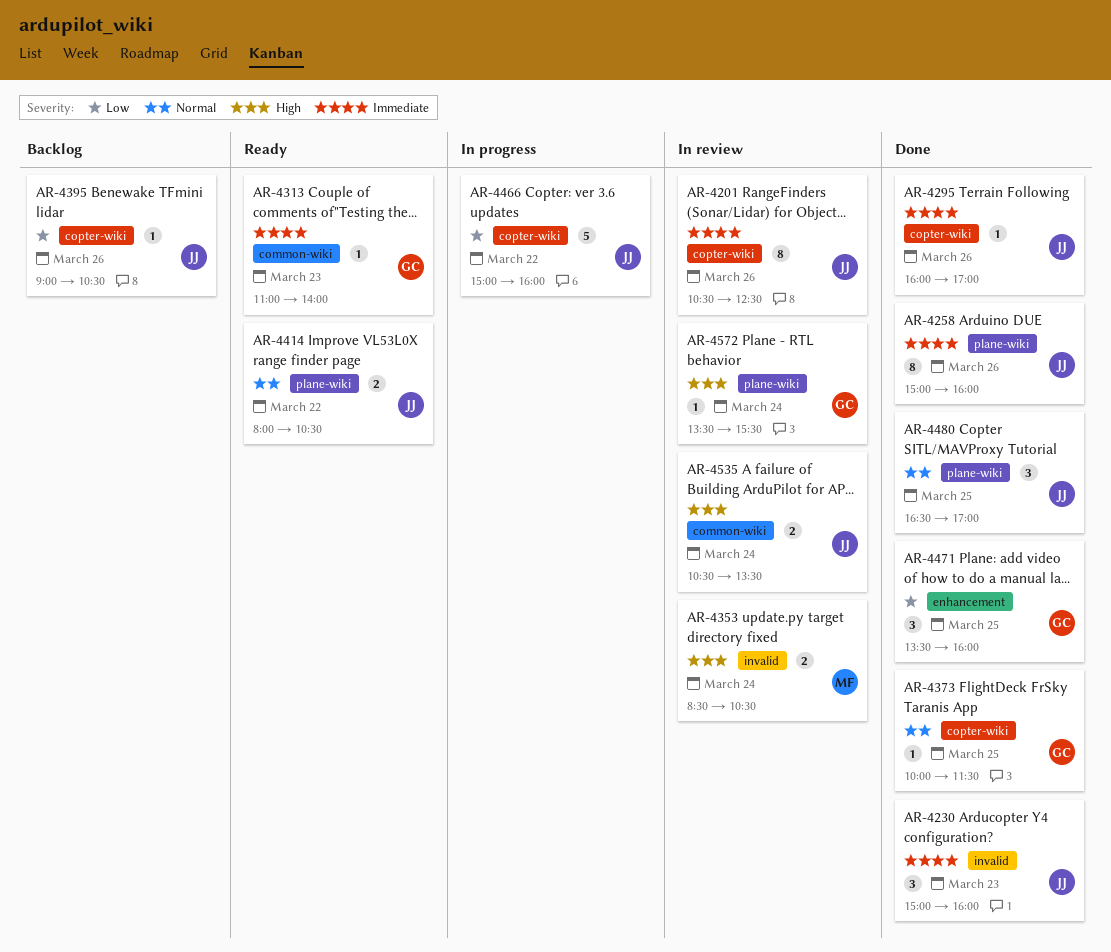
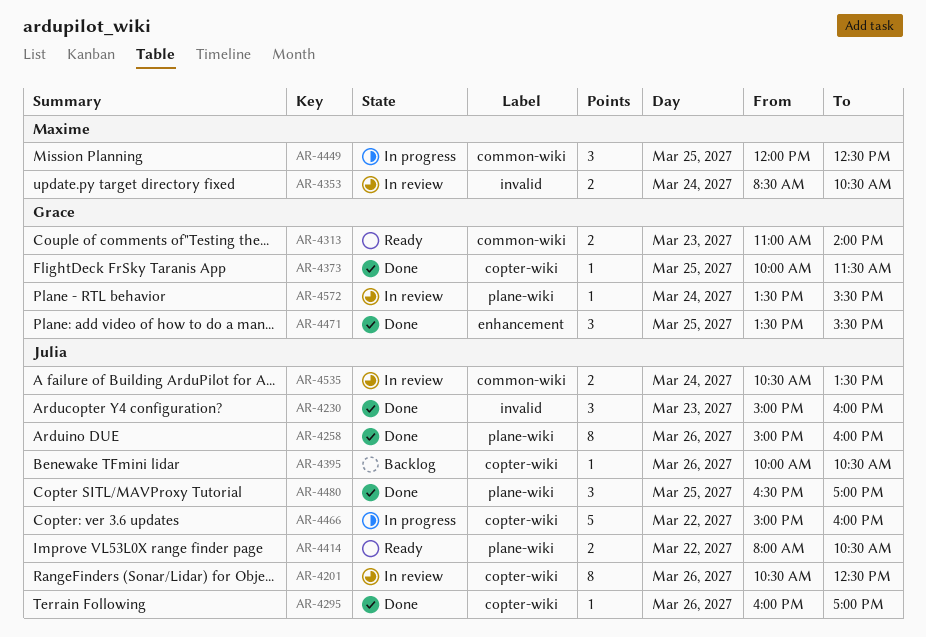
AR-4313, estimate: 1 -> 2
AR-4395, begins: 09:00 -> 10:00
AR-4449: none -> present
AR-4471, ends: 16:00 -> 15:30

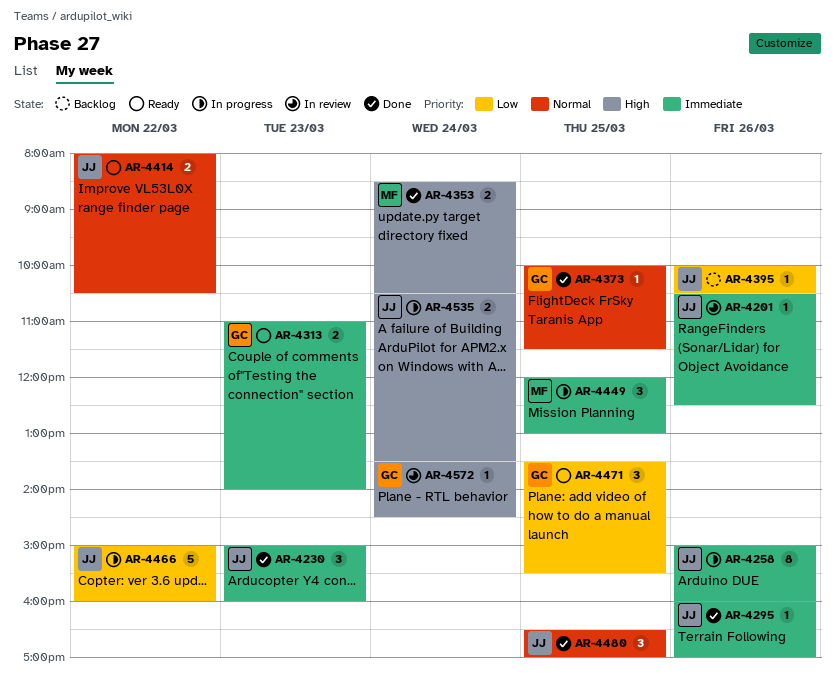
AR-4201, estimate: 8 -> 1
AR-4258, status: Done -> In progress
AR-4353, status: In review -> Done
AR-4449, ends: 12:30 -> 13:00
AR-4471, status: Done -> Ready
AR-4535, status: In review -> In progress
AR-4572, ends: 15:30 -> 14:30

